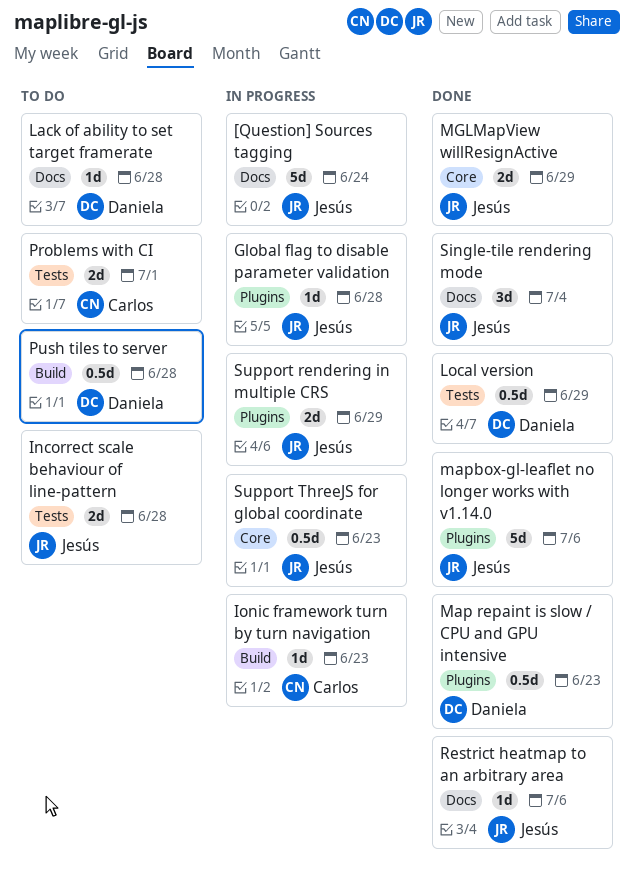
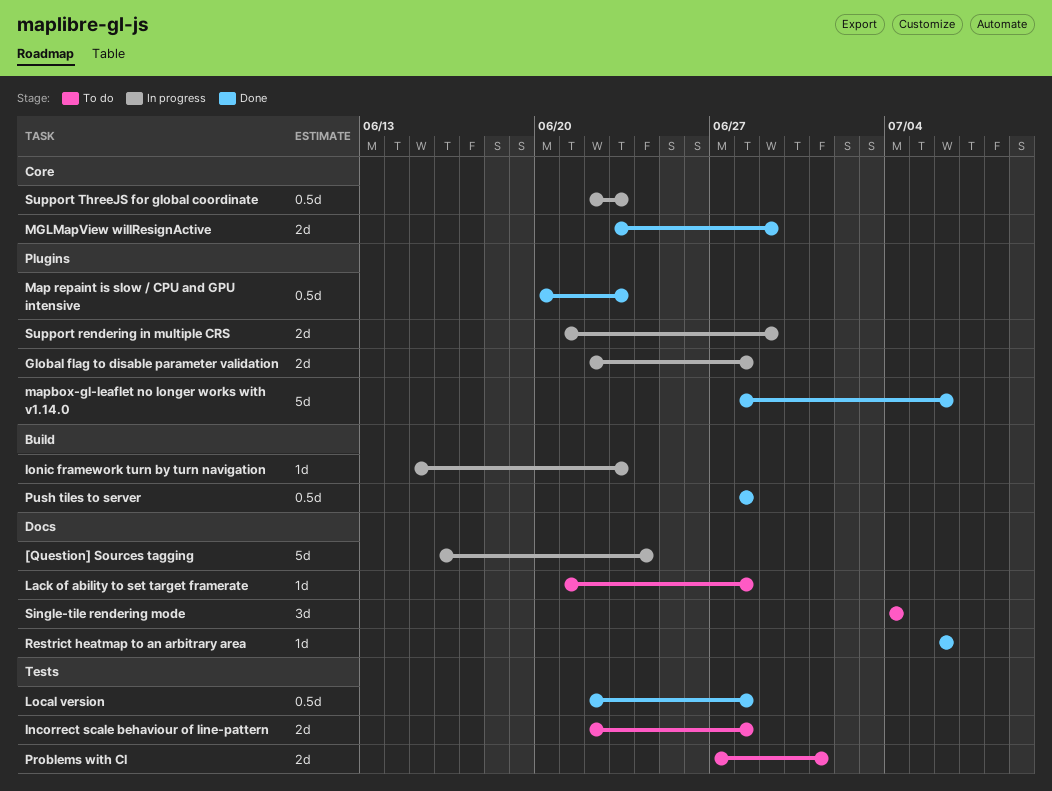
Global flag to disable parameter validation, estimate: 1d -> 2d
Local version, due: Jun 29 -> Jun 28
Push tiles to server, status: To do -> Done
Single-tile rendering mode, status: Done -> To do

